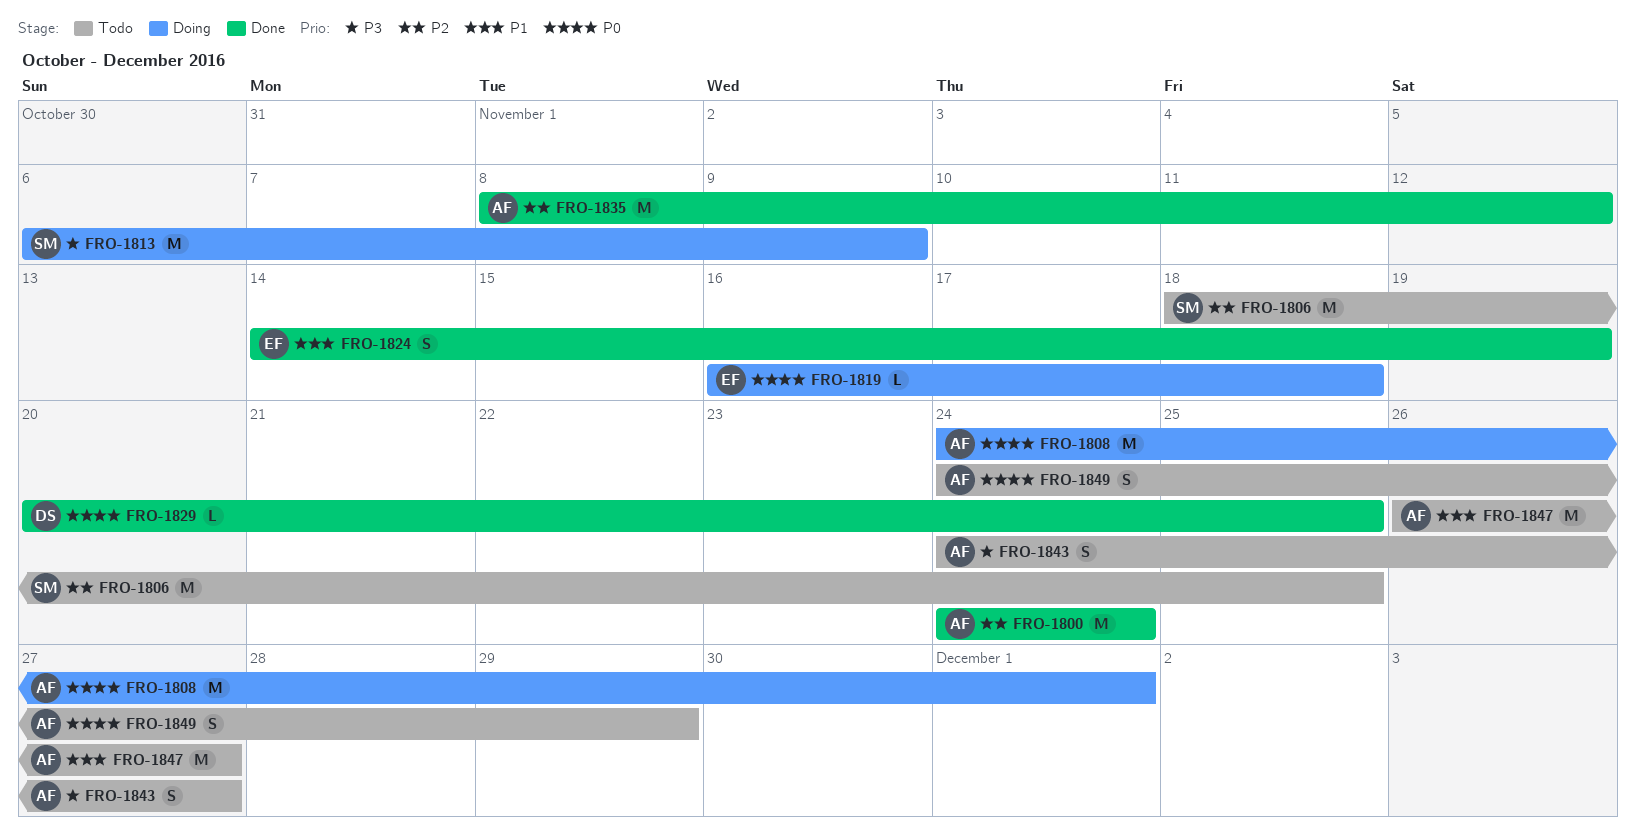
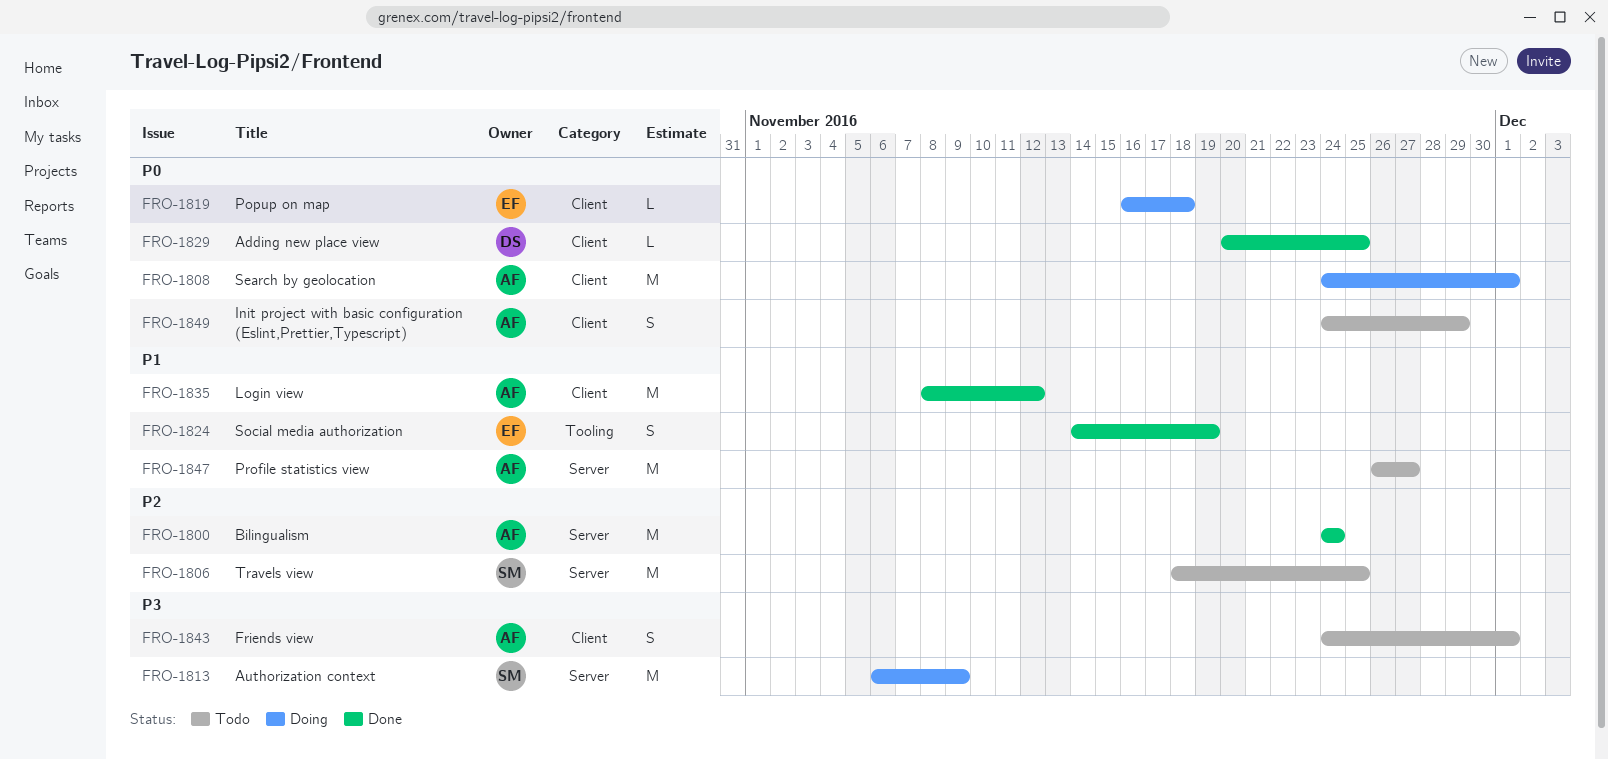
FRO-1835, priority: P2 -> P1
FRO-1843, due: Nov 27 -> Dec 1

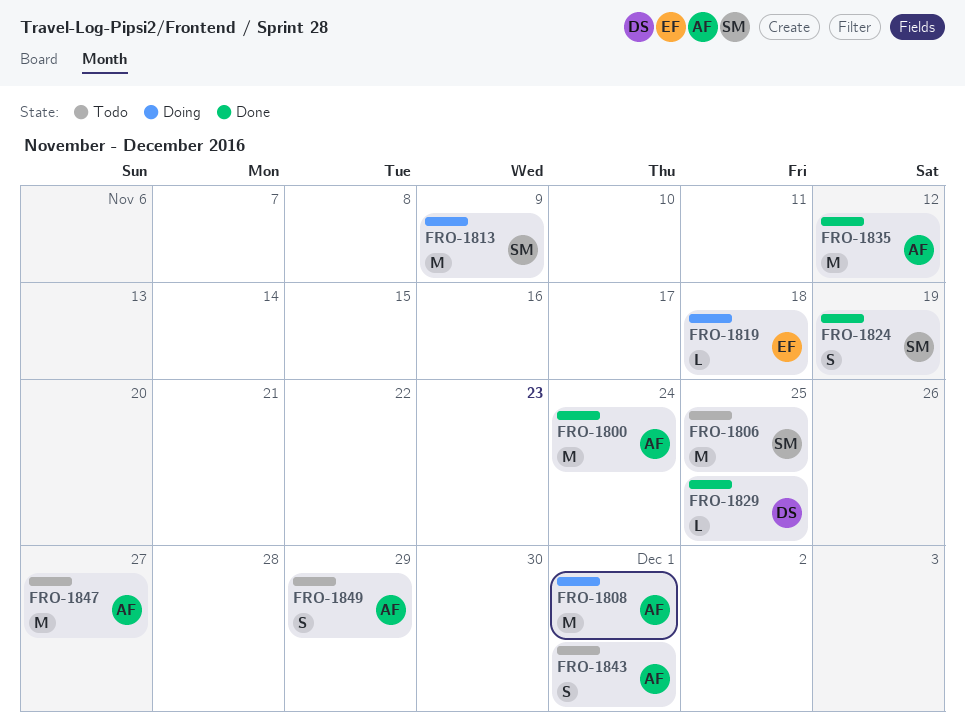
FRO-1824, owner: EF -> SM

